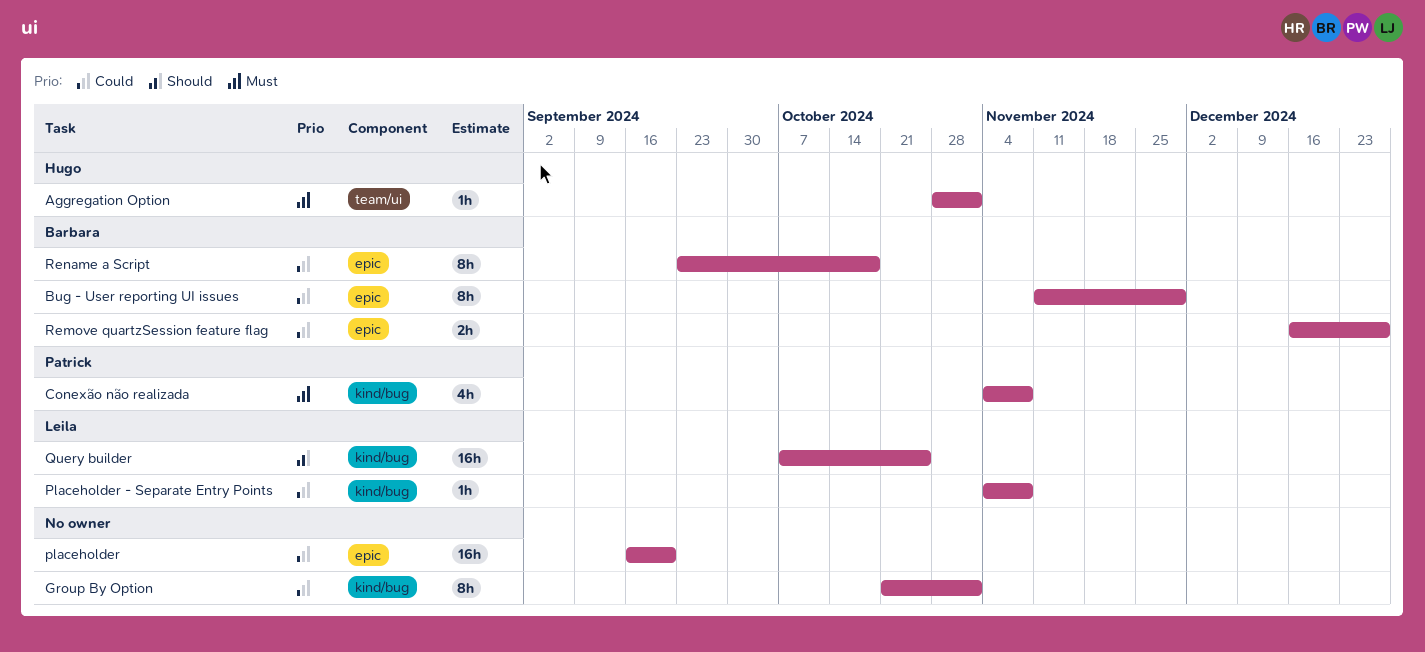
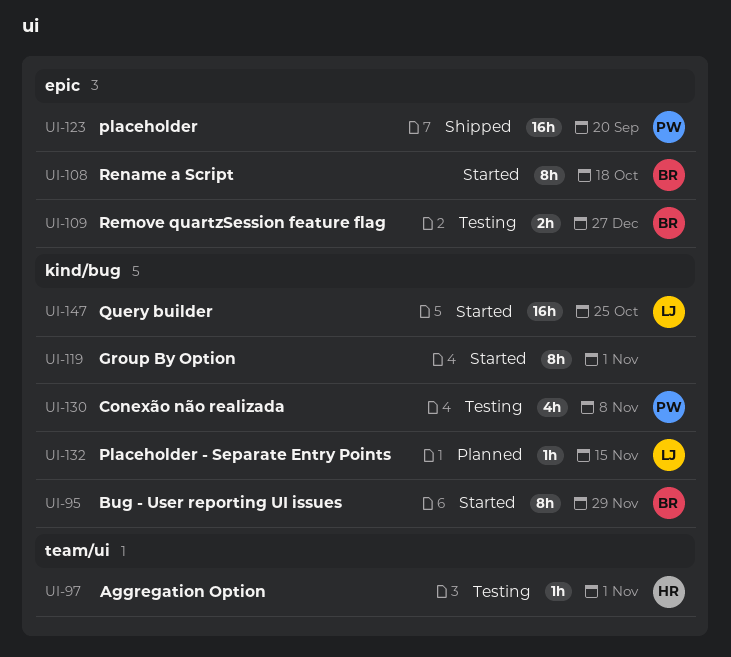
Bug - User reporting UI issues, label: epic -> kind/bug
placeholder, owner: none -> Patrick
Placeholder - Separate Entry Points, due: Nov 8 -> Nov 15

